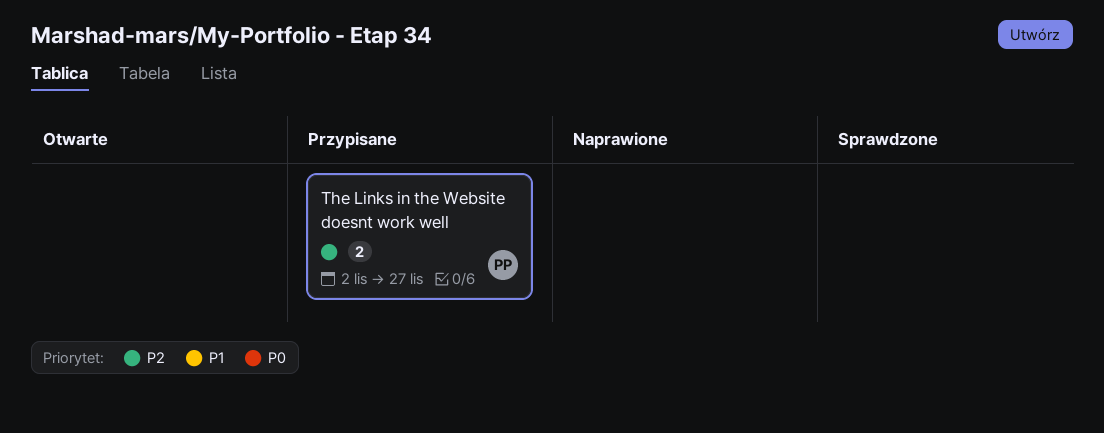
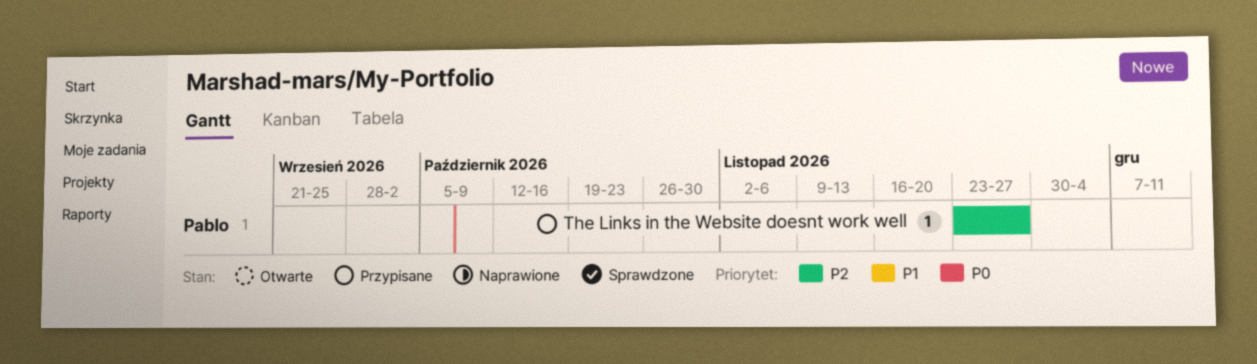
The Links in the Website doesnt work well, estimate: 2 -> 1
The Links in the Website doesnt work well, start: Nov 2 -> Nov 23

